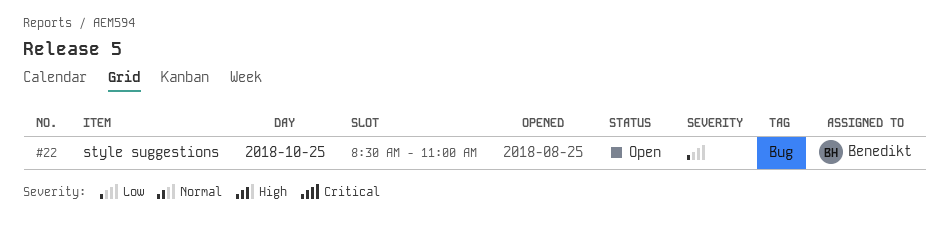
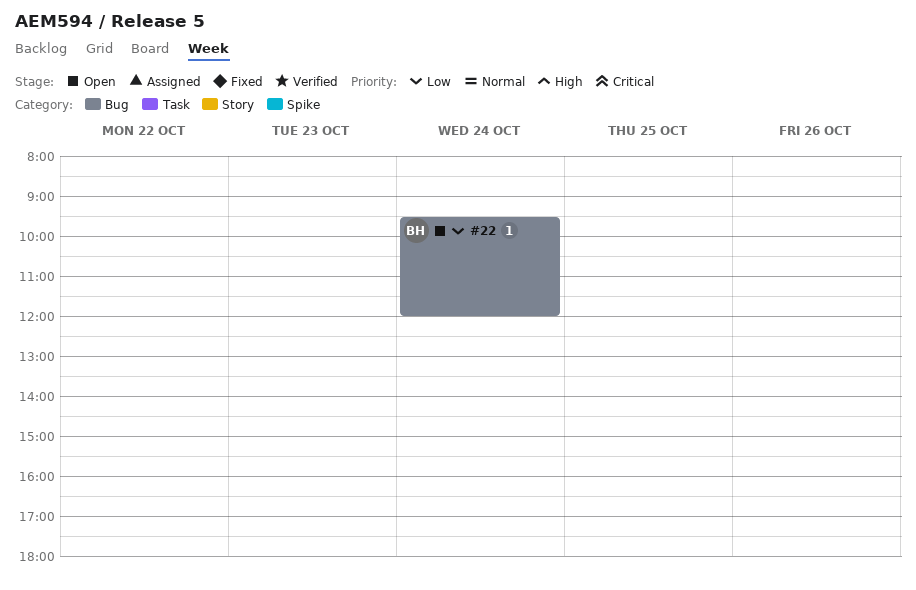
#22, day: Oct 25 -> Oct 24
#22, begins: 08:30 -> 09:30
#22, ends: 11:00 -> 12:00

